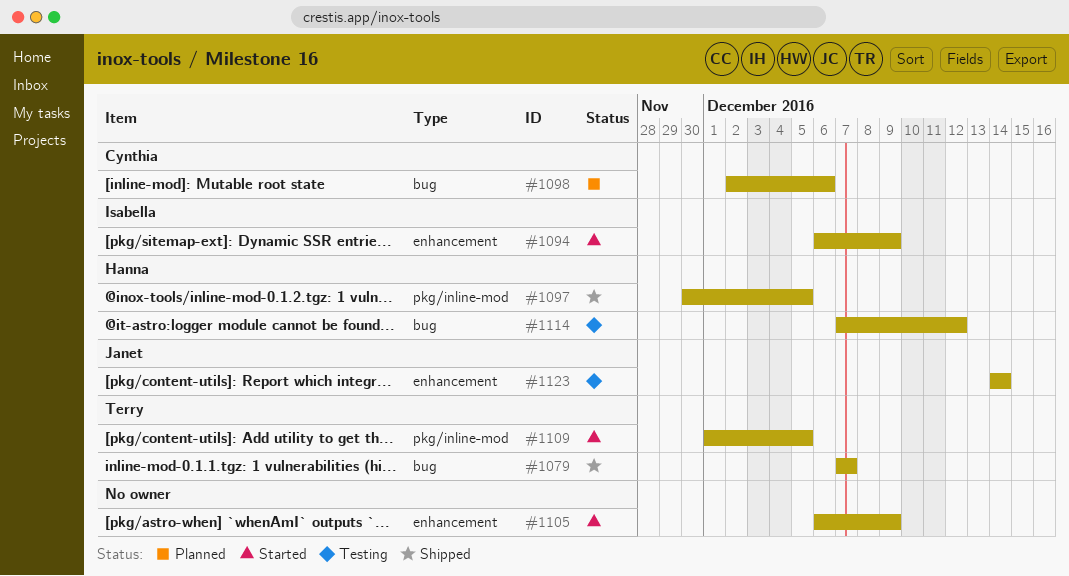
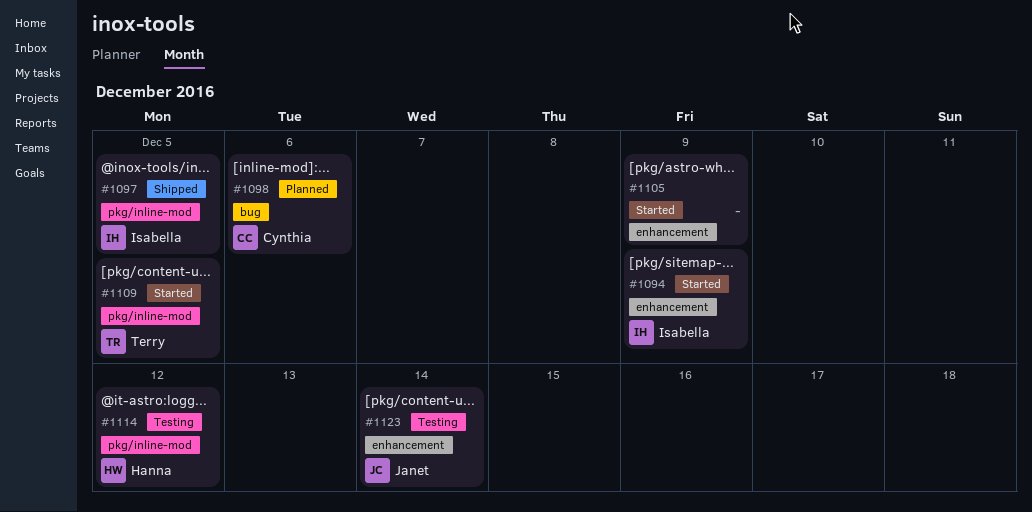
#1079: present -> none
#1097, owner: Hanna -> Isabella
#1114, label: bug -> pkg/inline-mod

